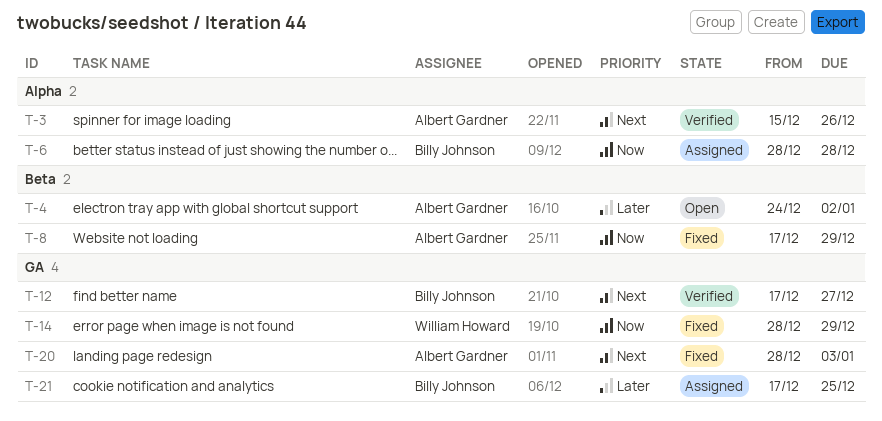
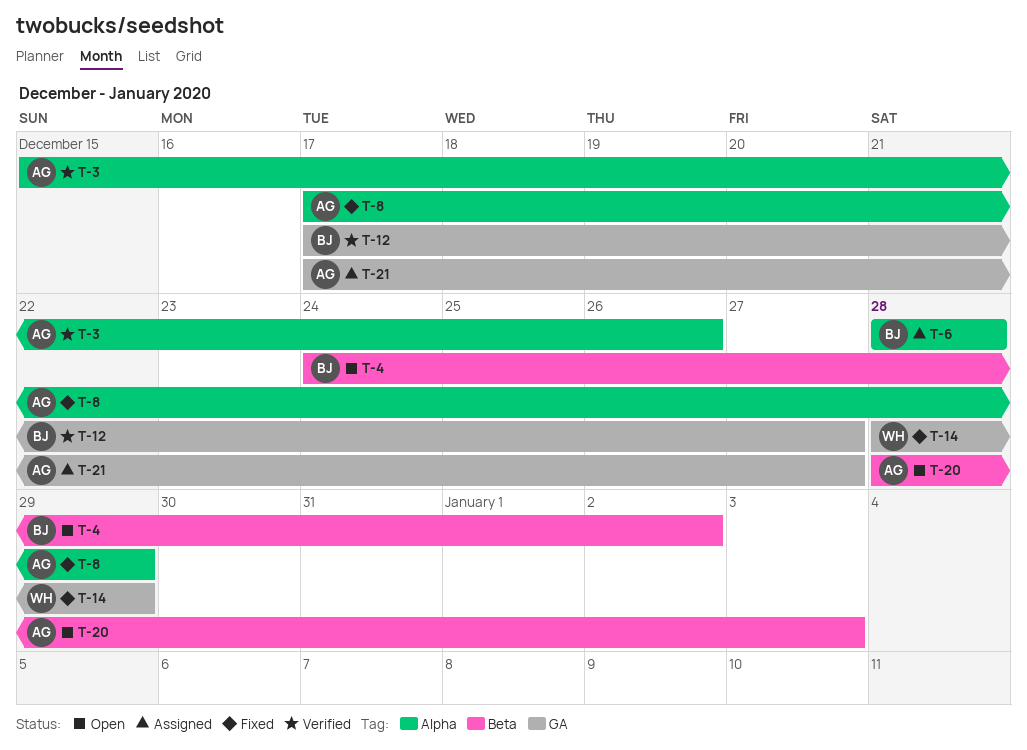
T-4, owner: Albert Gardner -> Billy Johnson
T-8, label: Beta -> Alpha
T-20, status: Fixed -> Open
T-20, label: GA -> Beta
T-21, owner: Billy Johnson -> Albert Gardner
T-21, due: Dec 25 -> Dec 27

